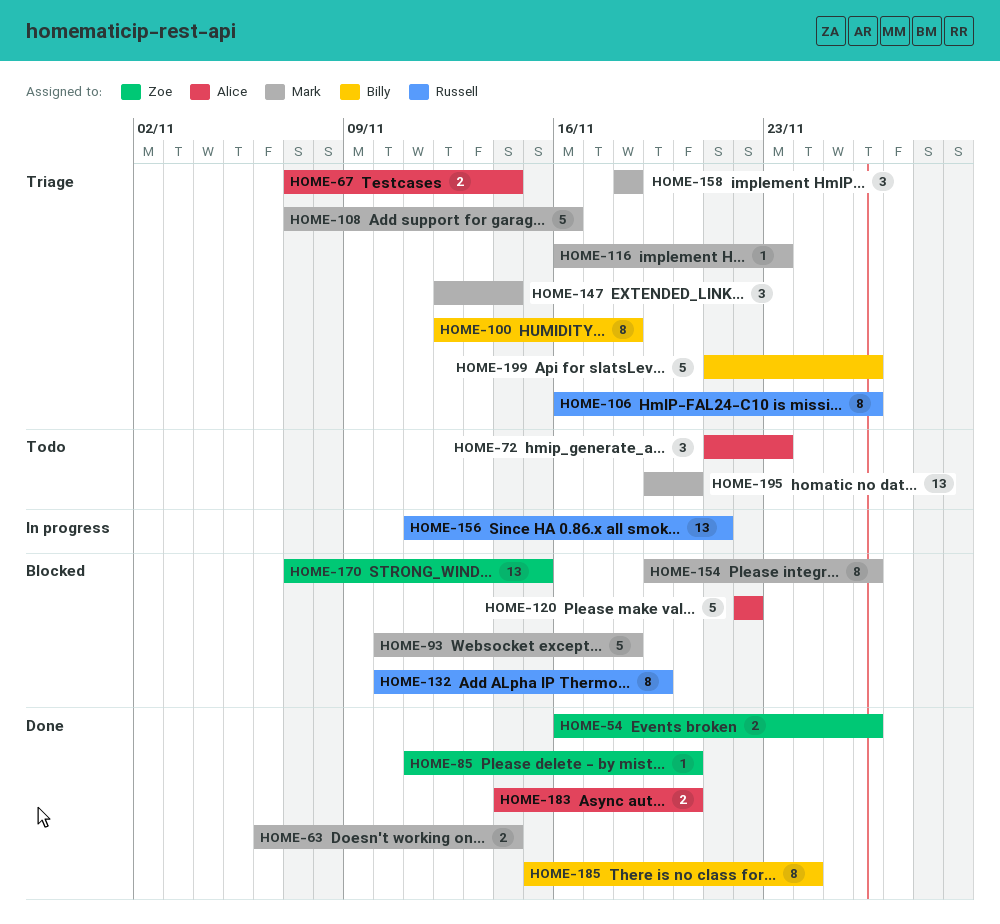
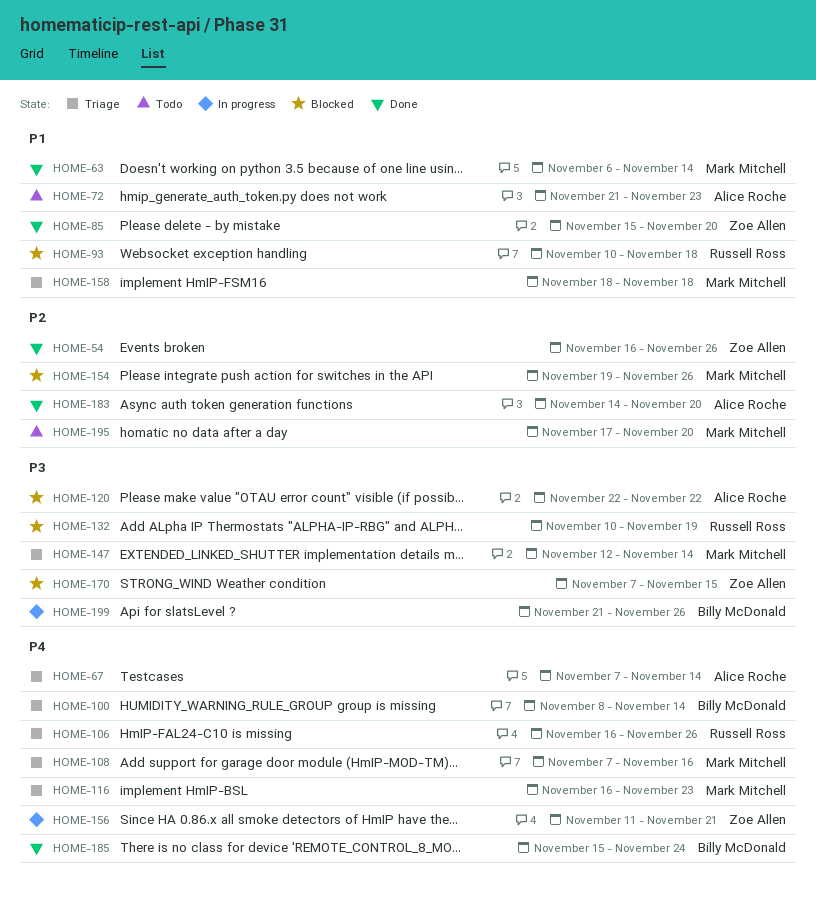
HOME-85, start: Nov 11 -> Nov 15
HOME-93, owner: Mark Mitchell -> Russell Ross
HOME-100, start: Nov 12 -> Nov 8
HOME-100, due: Nov 18 -> Nov 14
HOME-156, owner: Russell Ross -> Zoe Allen
HOME-195, start: Nov 19 -> Nov 17
HOME-199, status: Triage -> In progress

